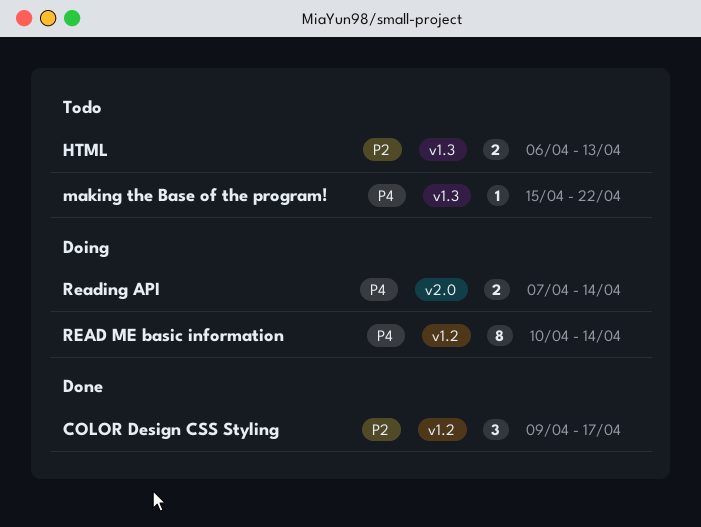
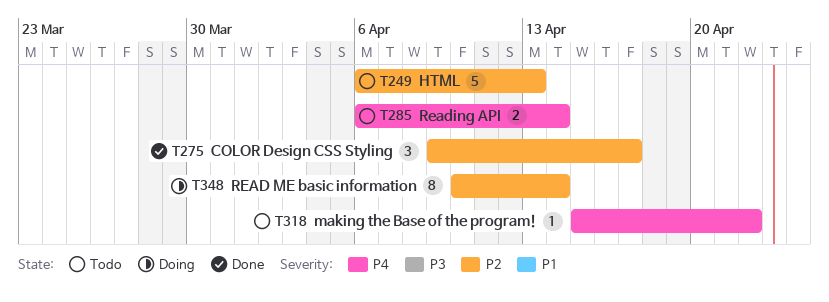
HTML, estimate: 2 -> 5
READ ME basic information, priority: P4 -> P2
Reading API, status: Doing -> Todo
Reading API, start: Apr 7 -> Apr 6

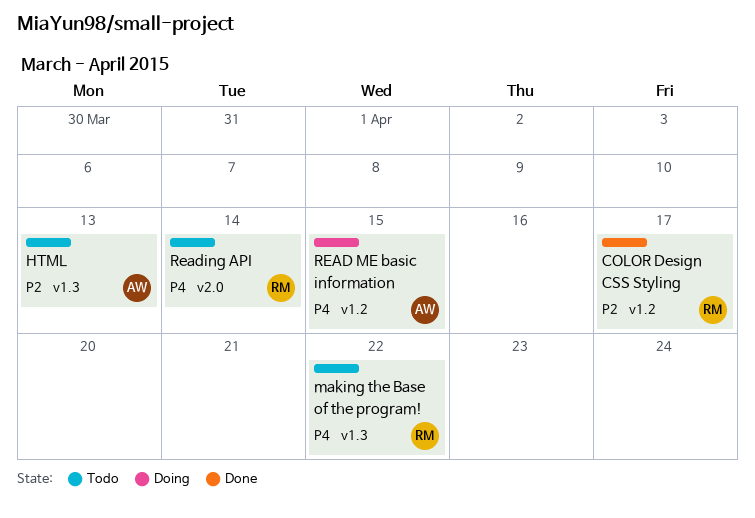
READ ME basic information, priority: P2 -> P4
READ ME basic information, due: Apr 14 -> Apr 15

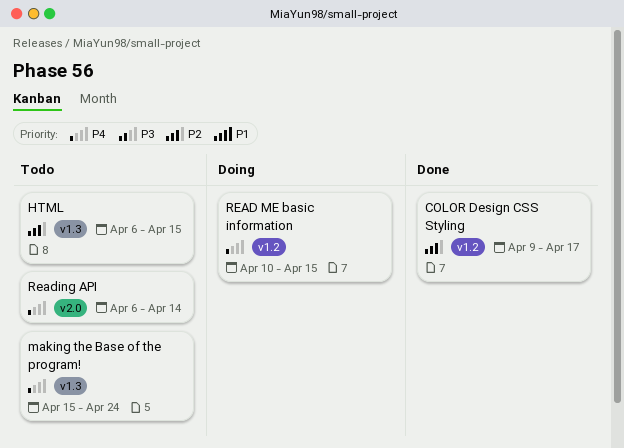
HTML, due: Apr 13 -> Apr 15
making the Base of the program!, due: Apr 22 -> Apr 24

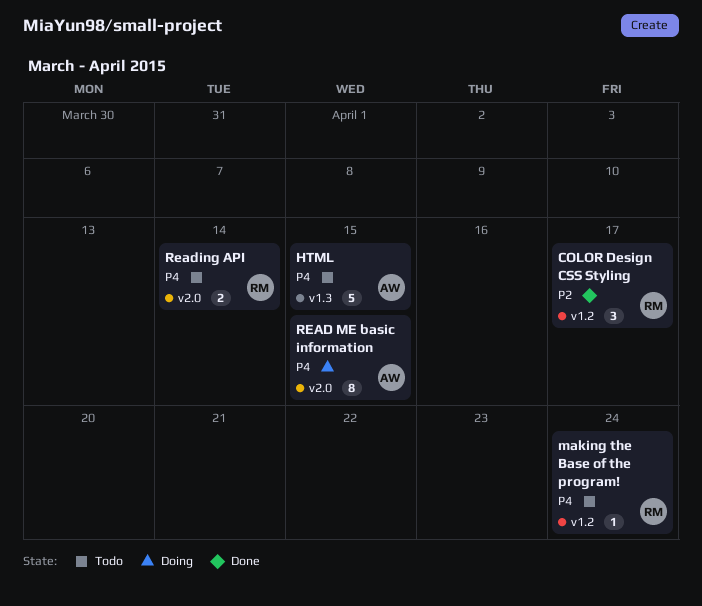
HTML, priority: P2 -> P4
making the Base of the program!, label: v1.3 -> v1.2
READ ME basic information, label: v1.2 -> v2.0

